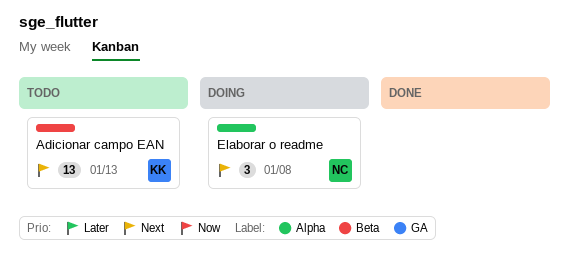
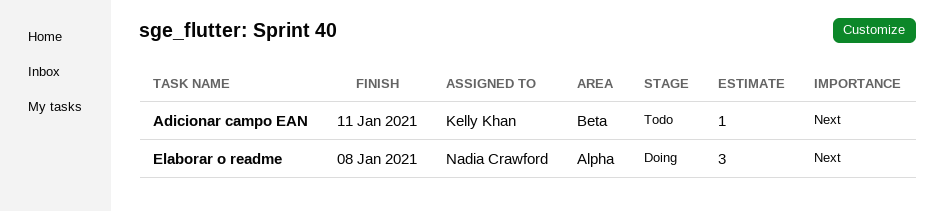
Adicionar campo EAN, estimate: 13 -> 1
Adicionar campo EAN, due: Jan 13 -> Jan 11

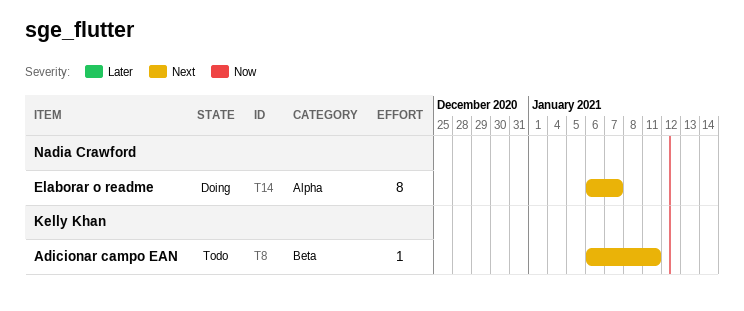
Elaborar o readme, estimate: 3 -> 8
Elaborar o readme, due: Jan 8 -> Jan 7

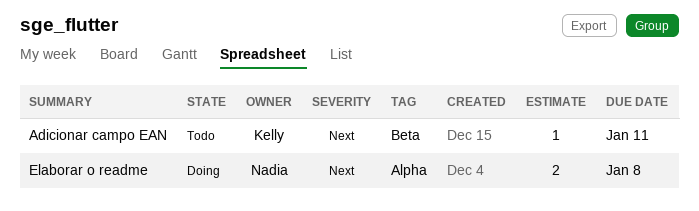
Elaborar o readme, estimate: 8 -> 2
Elaborar o readme, due: Jan 7 -> Jan 8

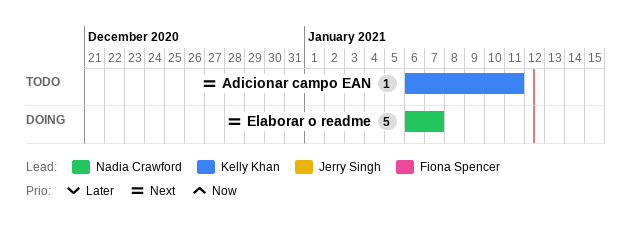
Elaborar o readme, estimate: 2 -> 5
Elaborar o readme, due: Jan 8 -> Jan 7

